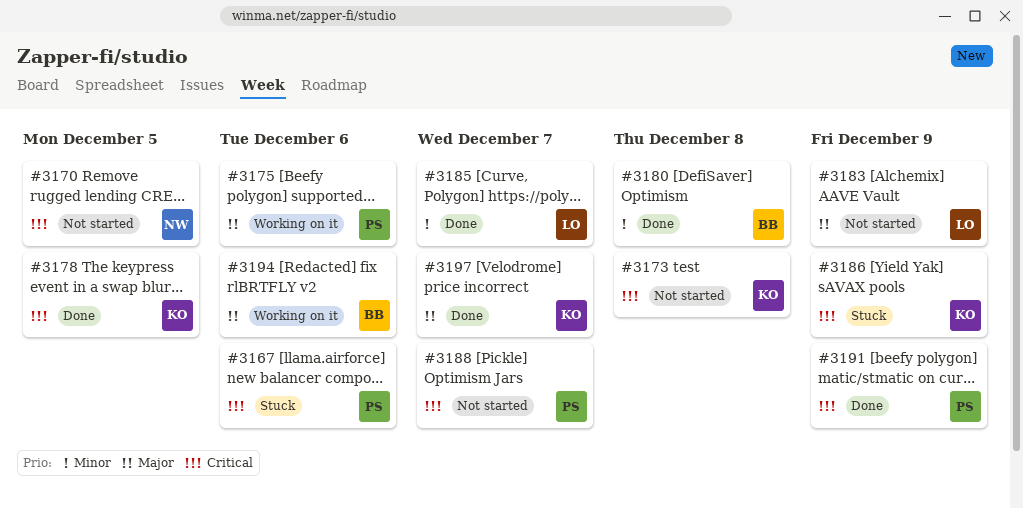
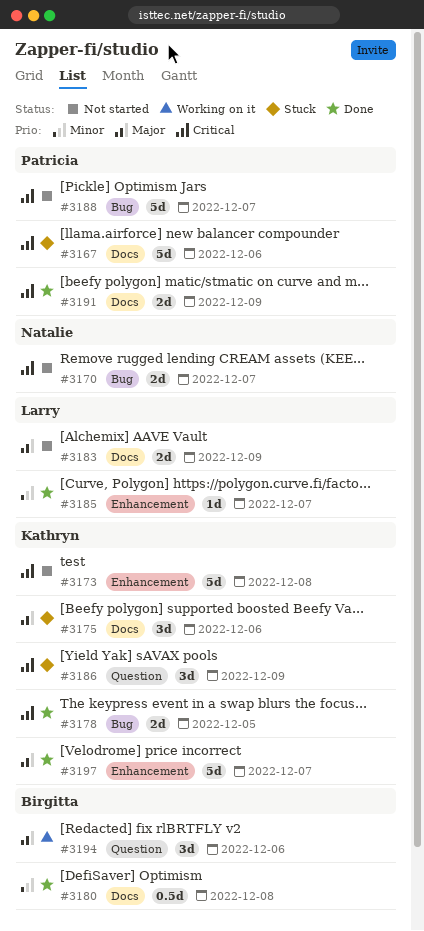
#3170, due: Dec 5 -> Dec 7
#3175, status: Working on it -> Stuck
#3175, owner: Patricia -> Kathryn

